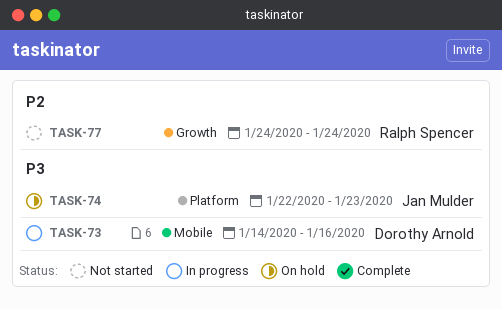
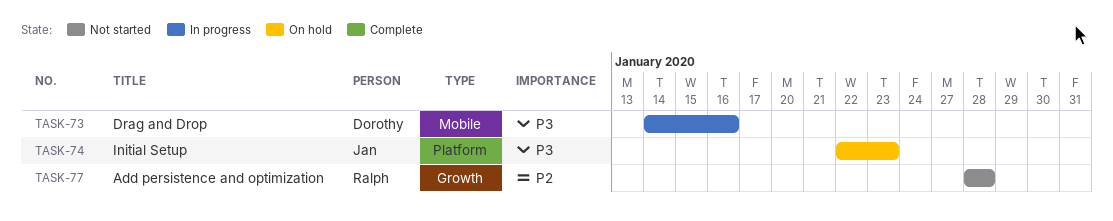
TASK-77, start: Jan 24 -> Jan 28
TASK-77, due: Jan 24 -> Jan 28

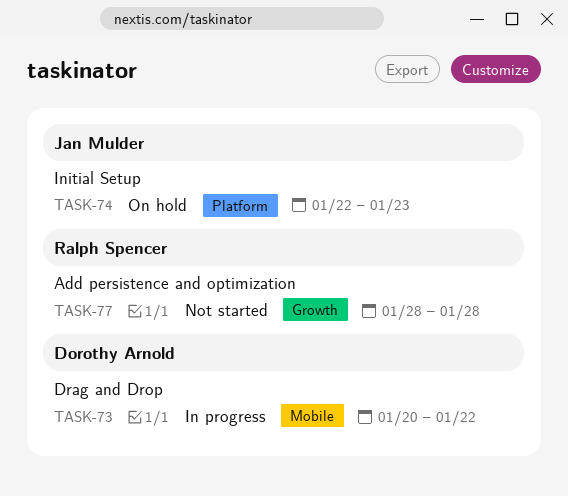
TASK-73, start: Jan 14 -> Jan 20
TASK-73, due: Jan 16 -> Jan 22

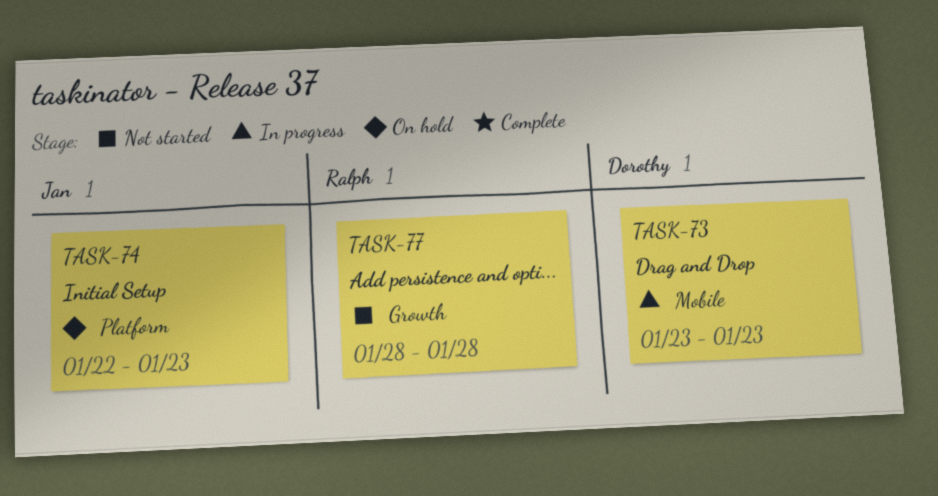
TASK-73, start: Jan 20 -> Jan 23
TASK-73, due: Jan 22 -> Jan 23

